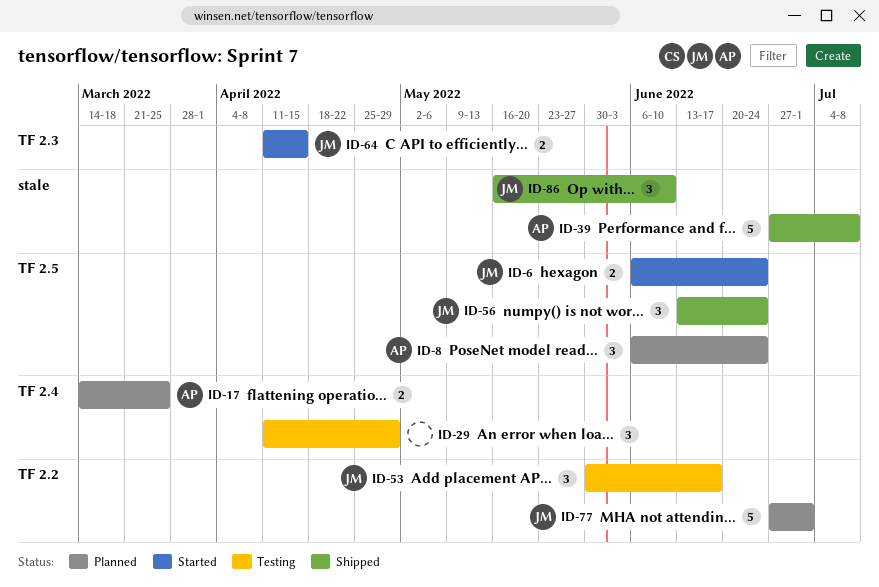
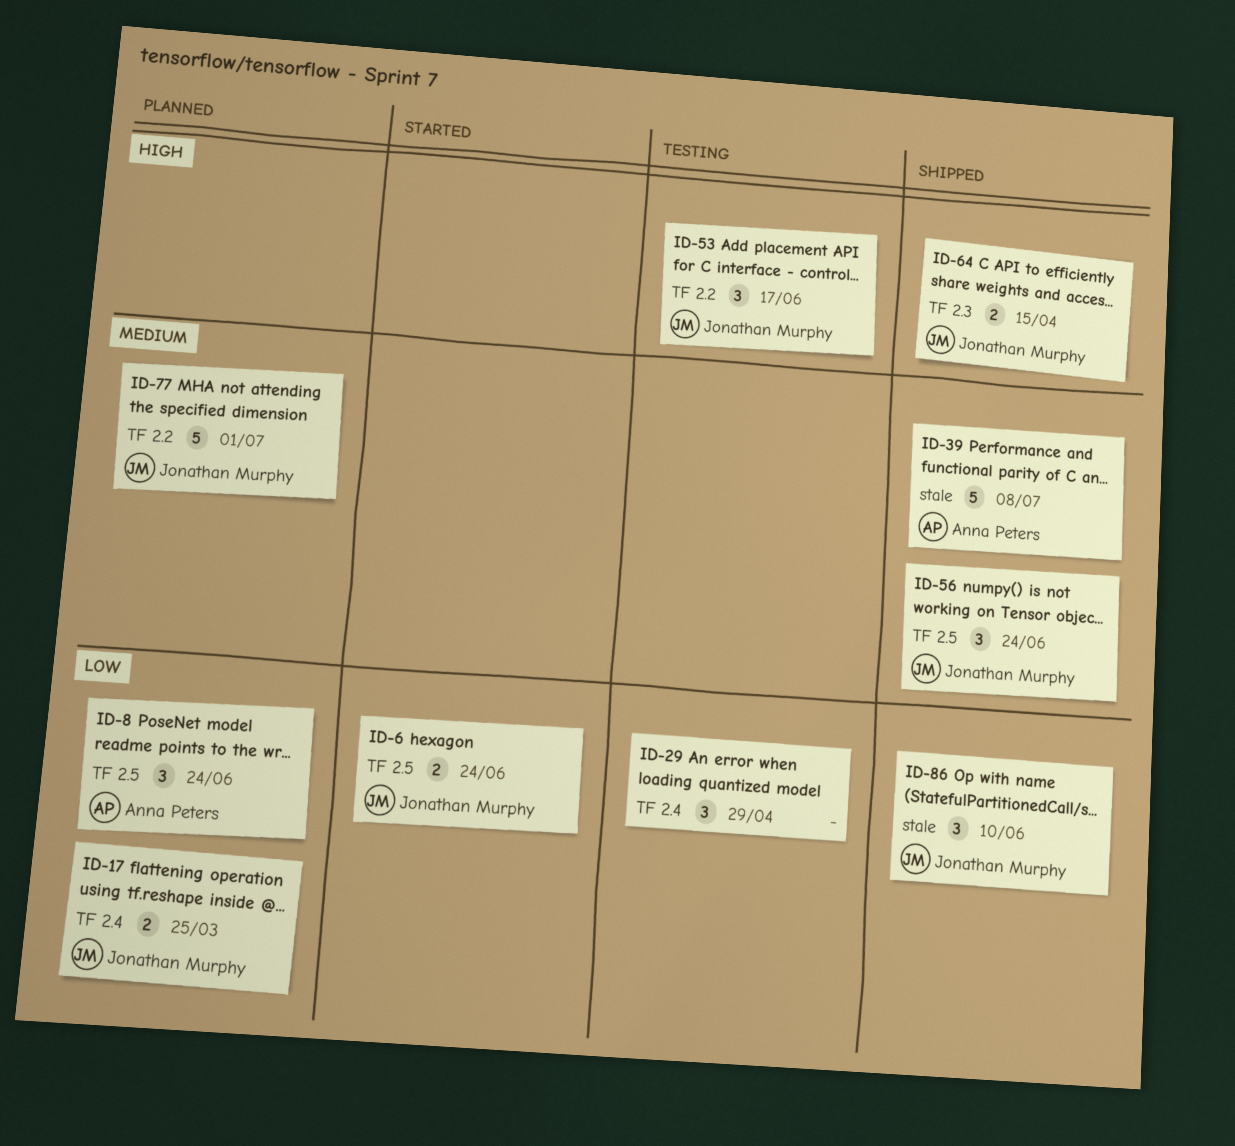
ID-17, owner: Anna Peters -> Jonathan Murphy
ID-64, status: Started -> Shipped

